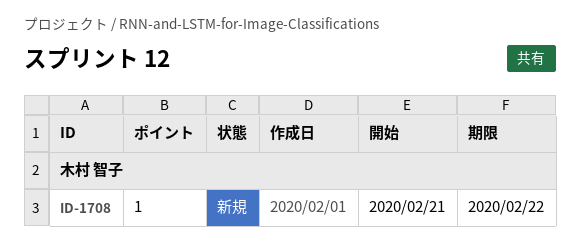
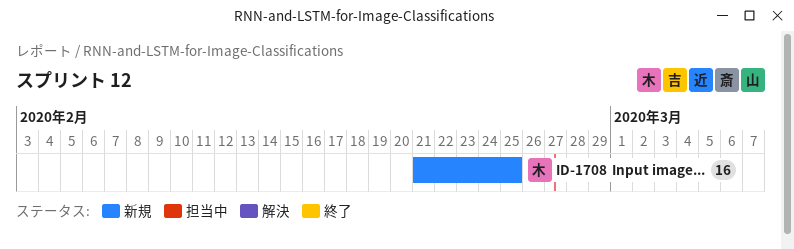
ID-1708, estimate: 1 -> 16
ID-1708, due: Feb 22 -> Feb 25

